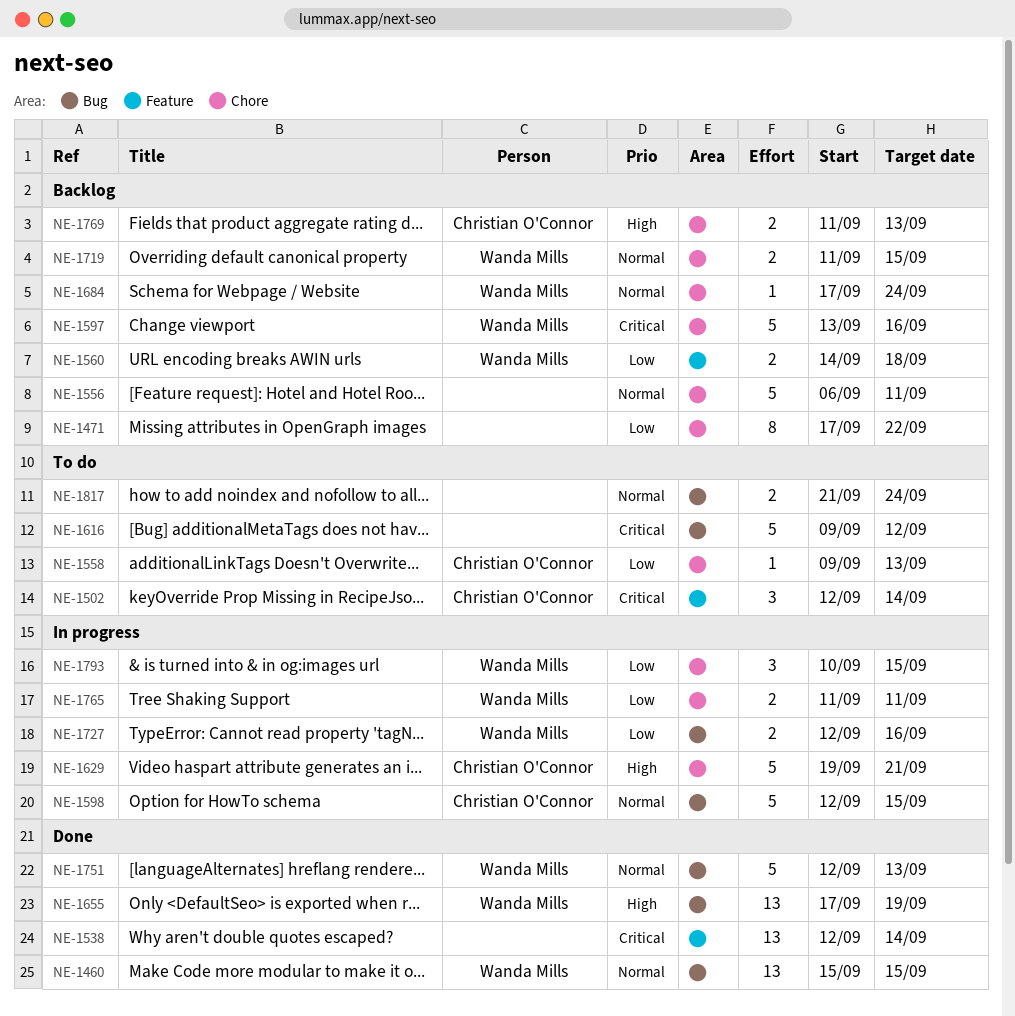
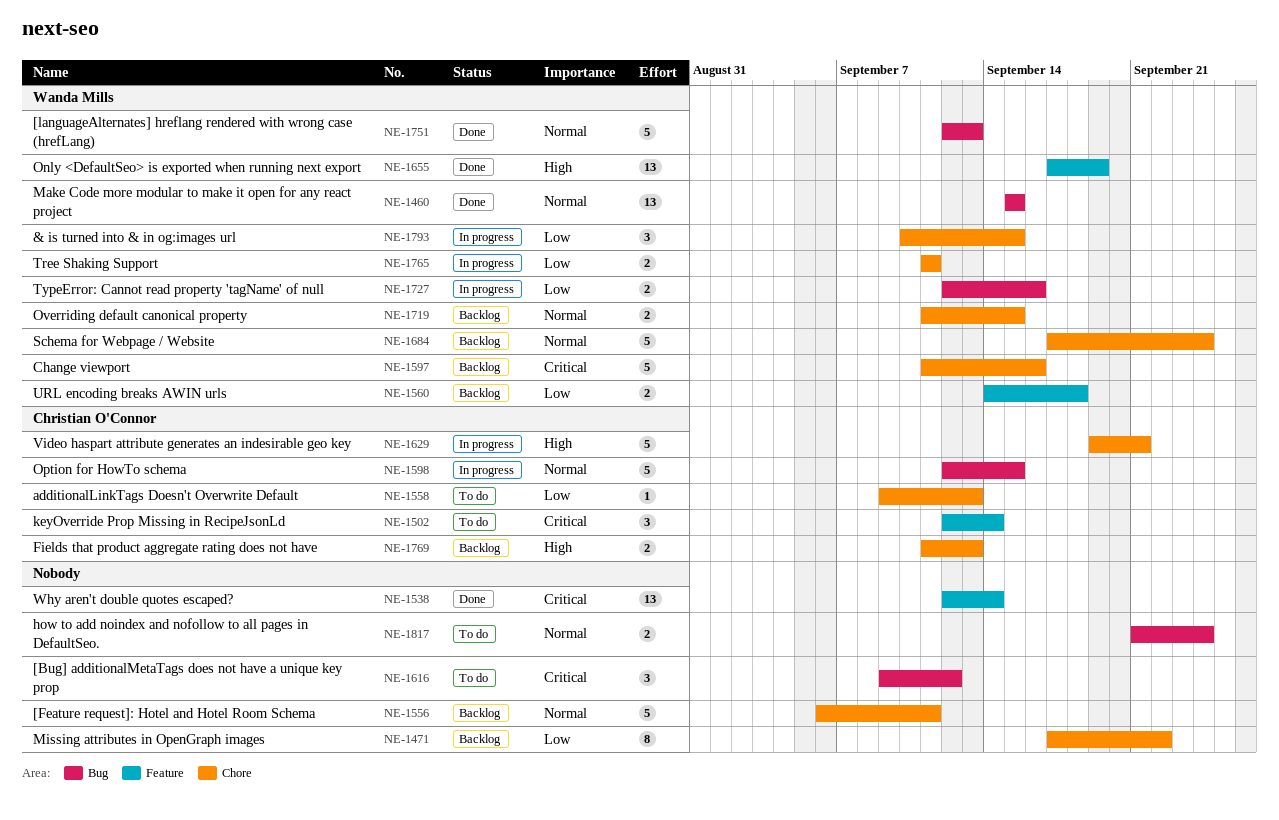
NE-1597, start: Sep 13 -> Sep 11
NE-1616, estimate: 5 -> 3
NE-1655, label: Bug -> Feature
NE-1684, estimate: 1 -> 5

